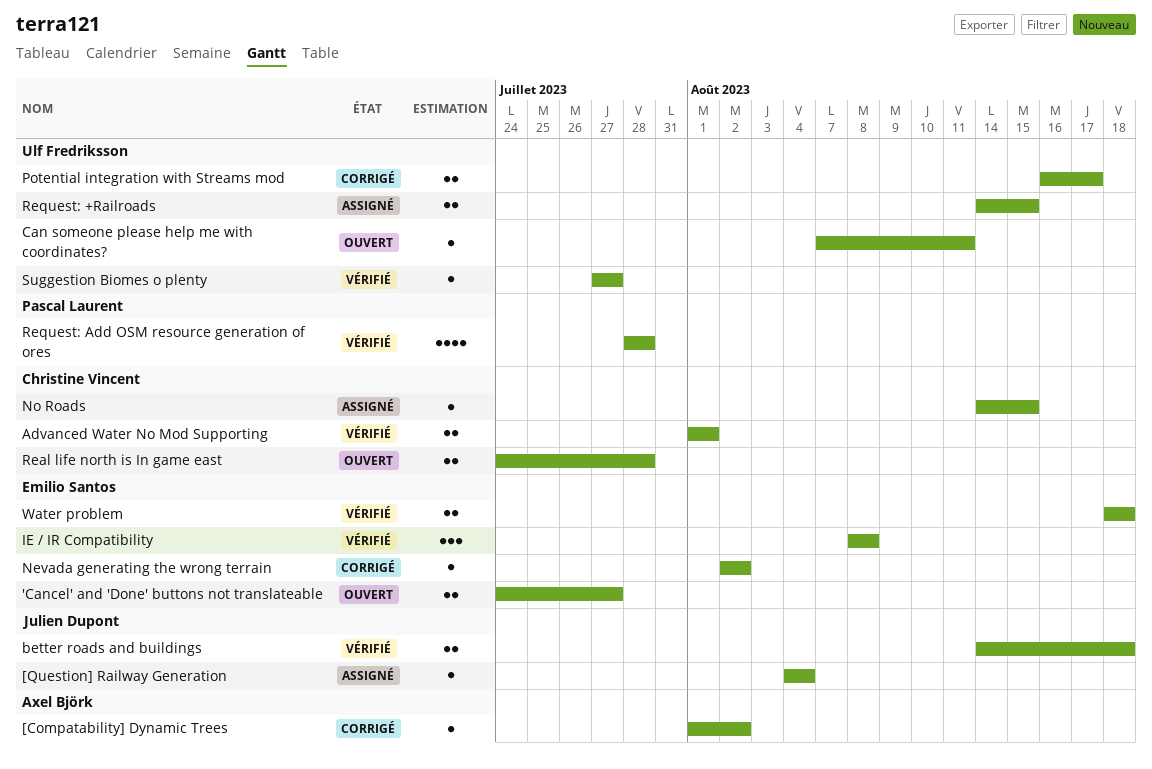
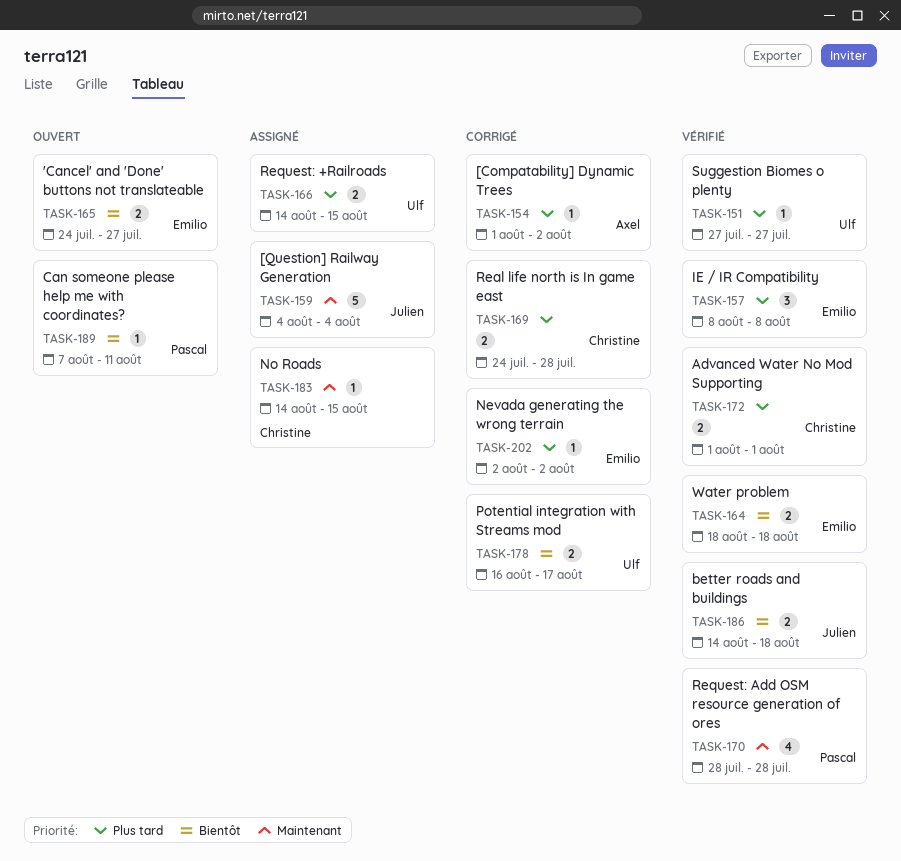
[Question] Railway Generation, estimate: 1 -> 5
Can someone please help me with coordinates?, owner: Ulf Fredriksson -> Pascal Laurent
Real life north is In game east, status: Ouvert -> Corrigé

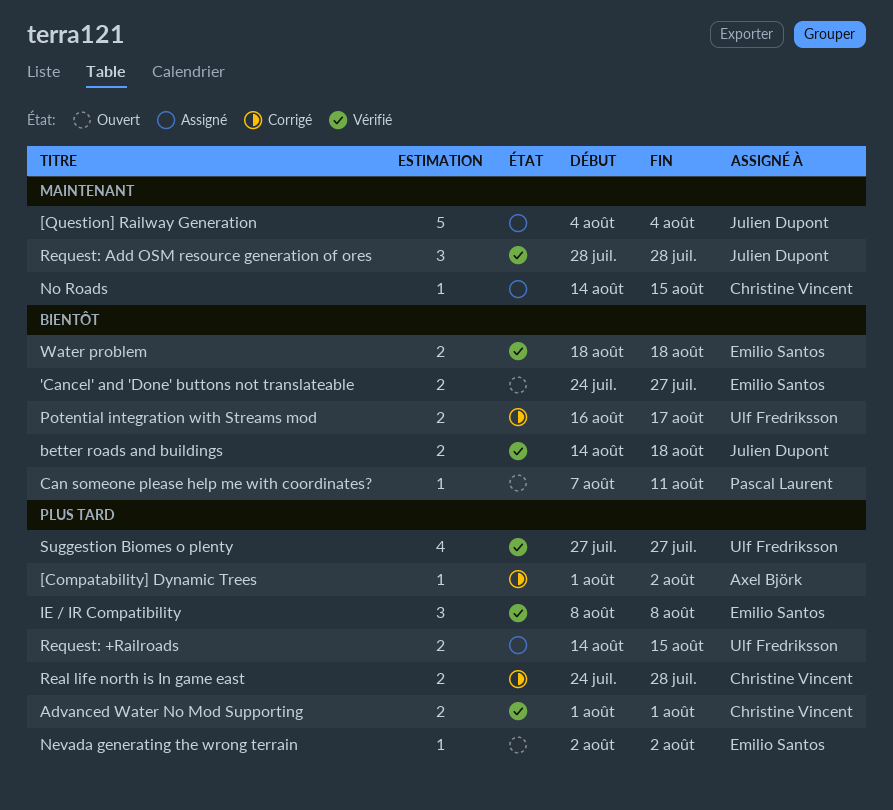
Nevada generating the wrong terrain, status: Corrigé -> Ouvert
Request: Add OSM resource generation of ores, owner: Pascal Laurent -> Julien Dupont
Request: Add OSM resource generation of ores, estimate: 4 -> 3
Suggestion Biomes o plenty, estimate: 1 -> 4

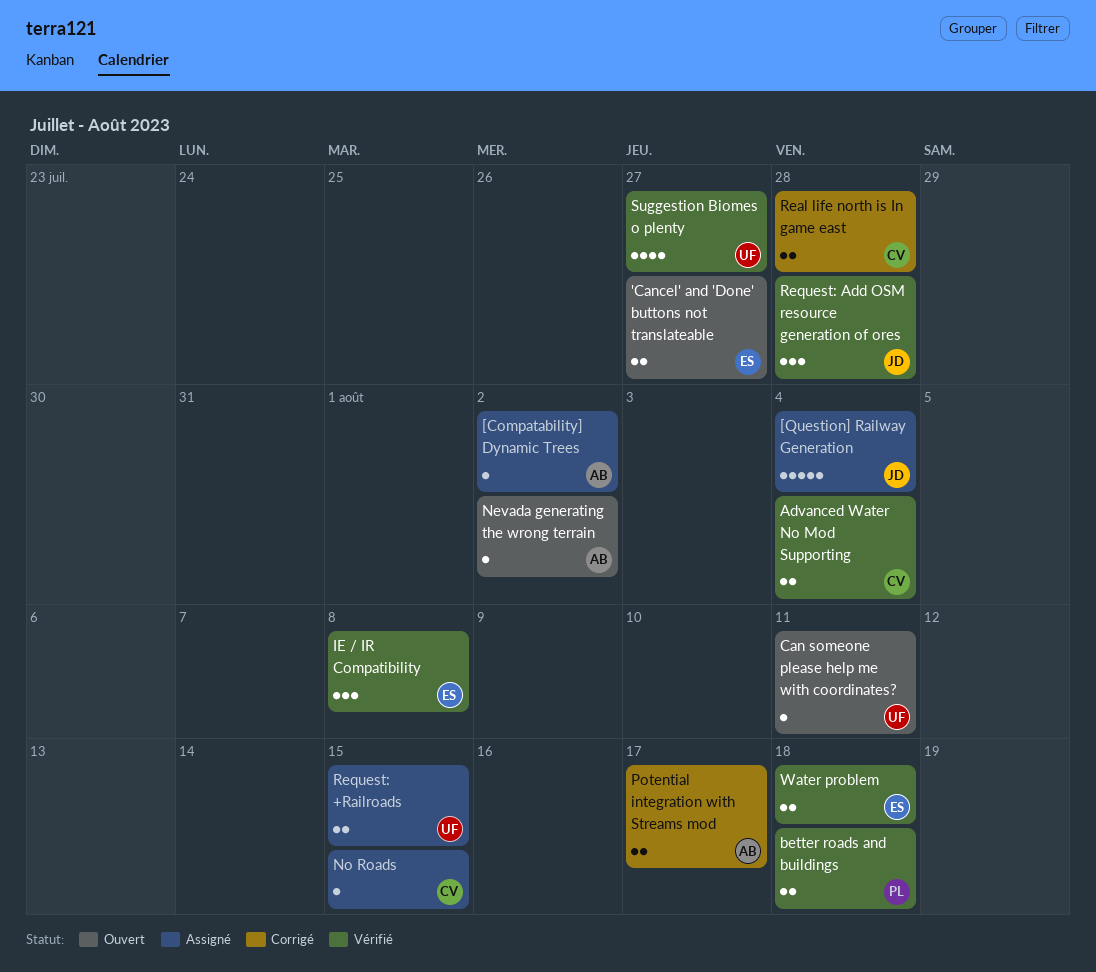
[Compatability] Dynamic Trees, status: Corrigé -> Assigné
Advanced Water No Mod Supporting, due: Aug 1 -> Aug 4
better roads and buildings, owner: Julien Dupont -> Pascal Laurent
Can someone please help me with coordinates?, owner: Pascal Laurent -> Ulf Fredriksson
Nevada generating the wrong terrain, owner: Emilio Santos -> Axel Björk
Potential integration with Streams mod, owner: Ulf Fredriksson -> Axel Björk

